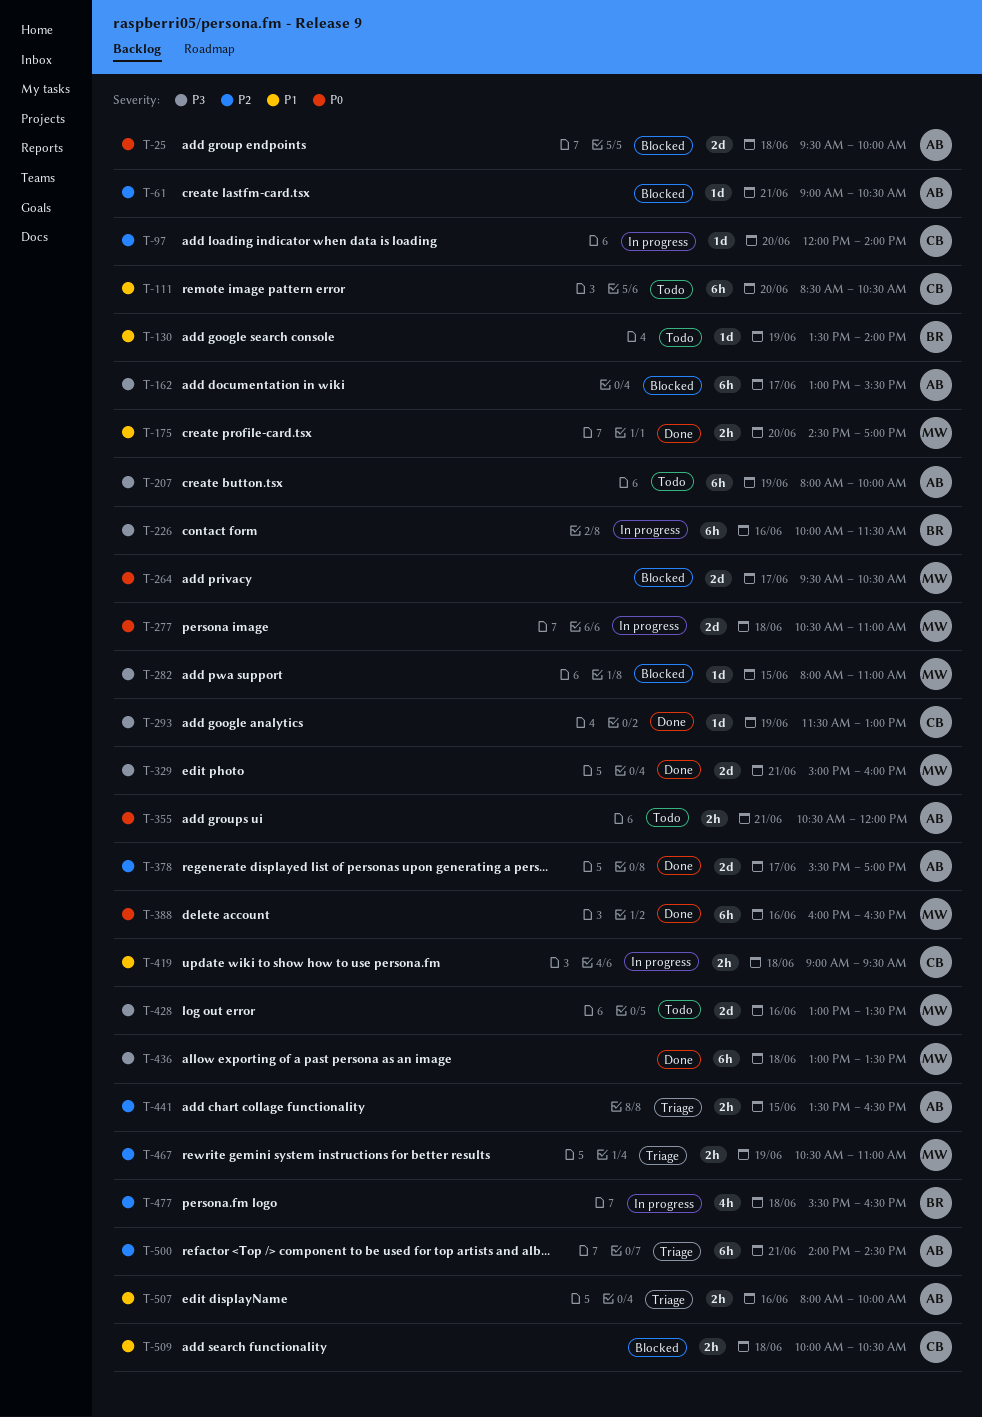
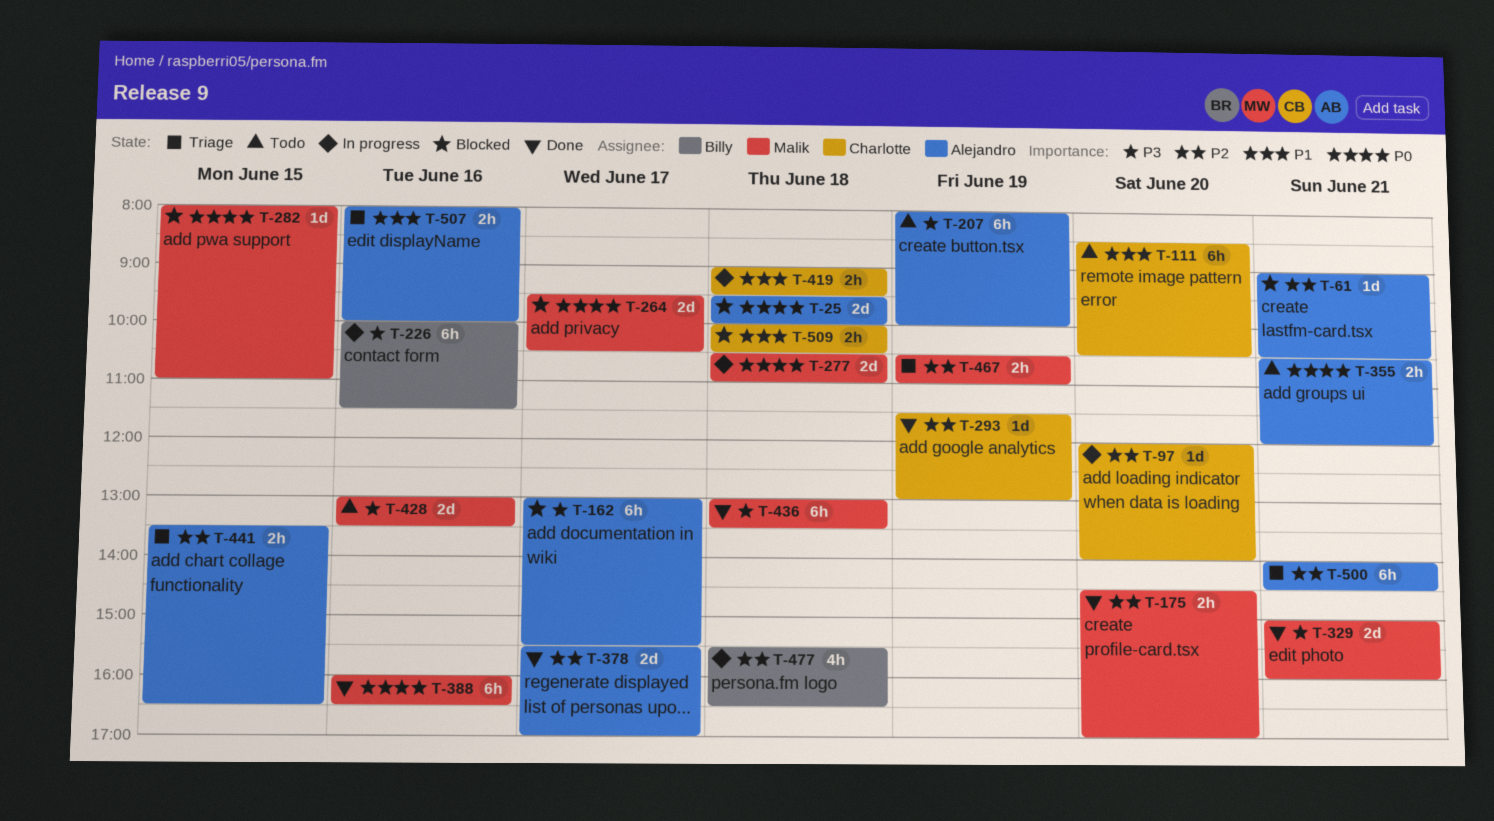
T-130: present -> none
T-175, priority: P1 -> P2
T-282, priority: P3 -> P0
T-293, priority: P3 -> P2

